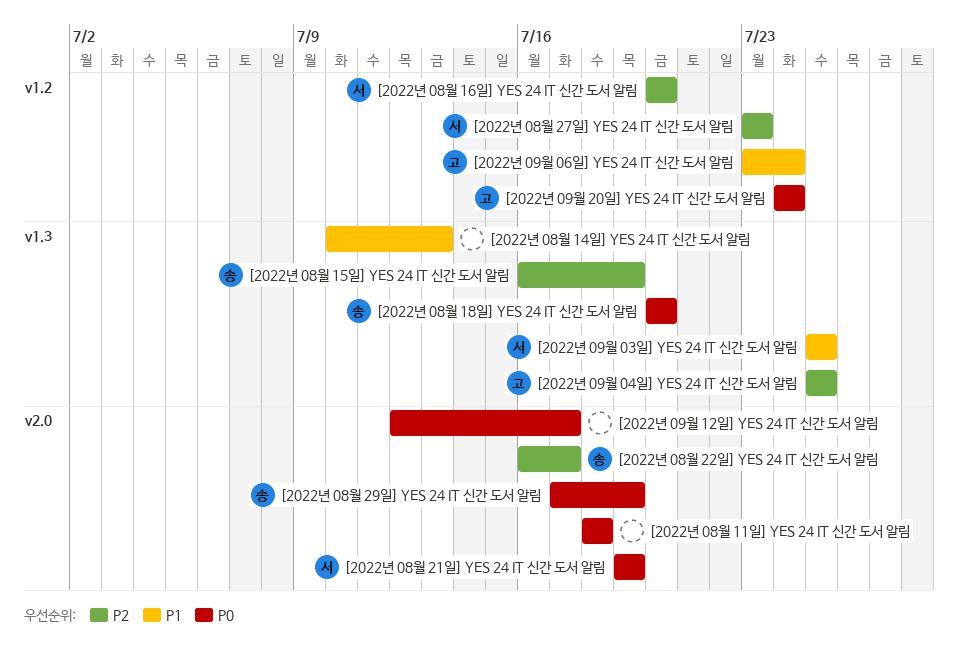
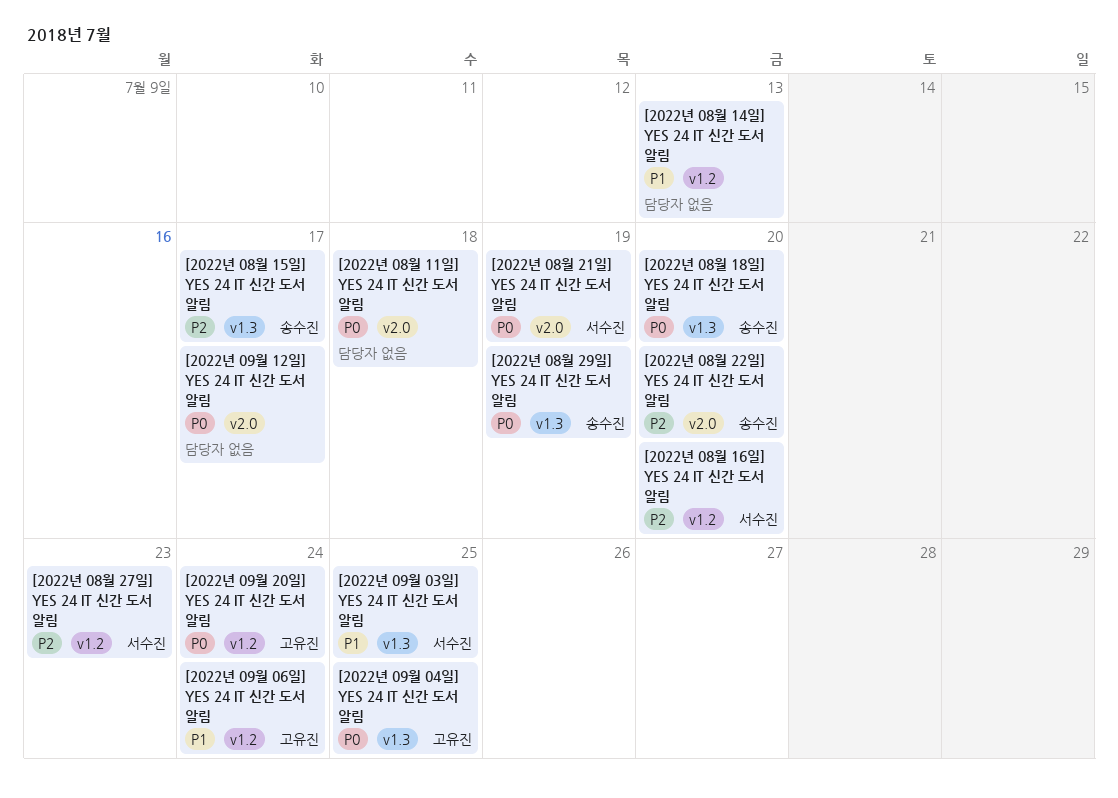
[2022년 08월 14일] YES 24 IT 신간 도서 알림, label: v1.3 -> v1.2
[2022년 08월 15일] YES 24 IT 신간 도서 알림, due: Jul 19 -> Jul 17
[2022년 08월 22일] YES 24 IT 신간 도서 알림, due: Jul 17 -> Jul 20
[2022년 08월 29일] YES 24 IT 신간 도서 알림, label: v2.0 -> v1.3
[2022년 09월 04일] YES 24 IT 신간 도서 알림, priority: P2 -> P0

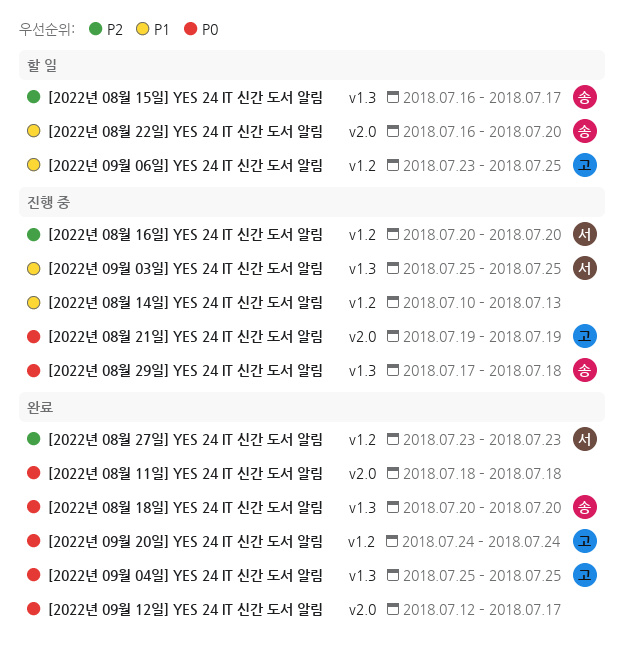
[2022년 08월 21일] YES 24 IT 신간 도서 알림, owner: 서수진 -> 고유진
[2022년 08월 22일] YES 24 IT 신간 도서 알림, priority: P2 -> P1
[2022년 08월 29일] YES 24 IT 신간 도서 알림, due: Jul 19 -> Jul 18
[2022년 09월 06일] YES 24 IT 신간 도서 알림, due: Jul 24 -> Jul 25

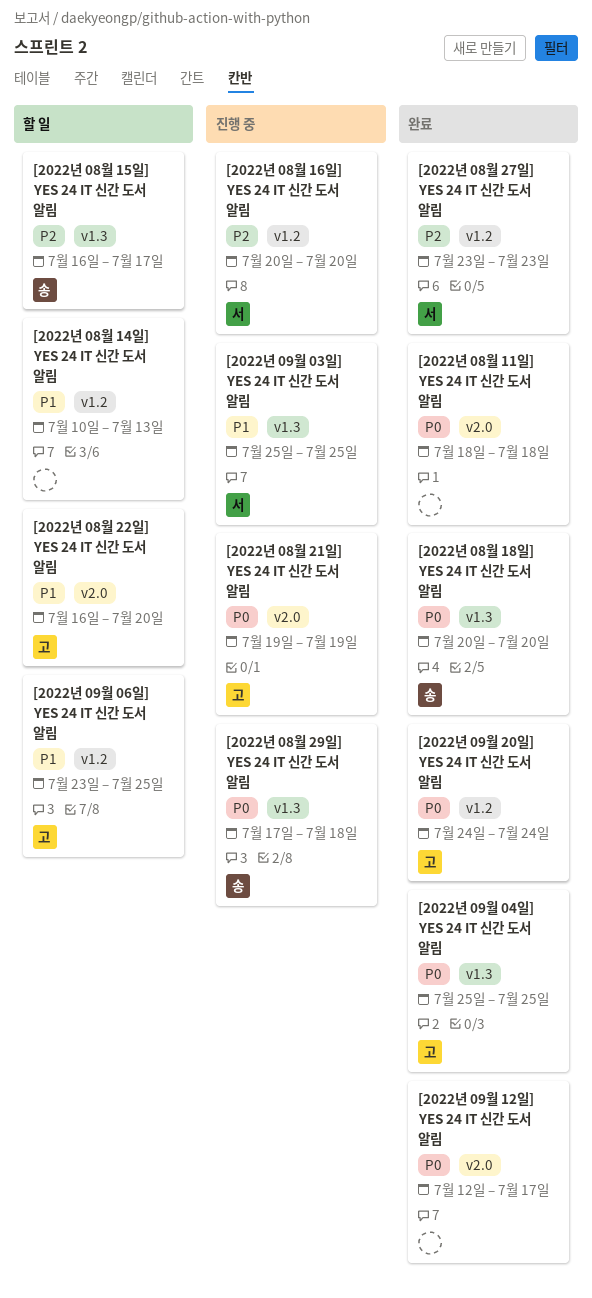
[2022년 08월 14일] YES 24 IT 신간 도서 알림, status: 진행 중 -> 할 일
[2022년 08월 22일] YES 24 IT 신간 도서 알림, owner: 송 -> 고

